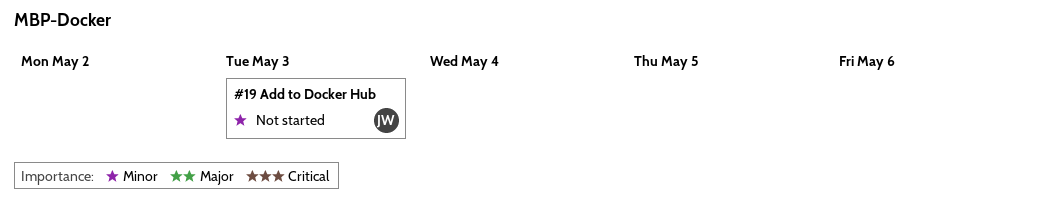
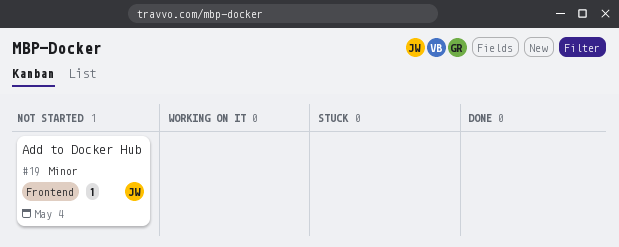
#19, due: May 3 -> May 4

